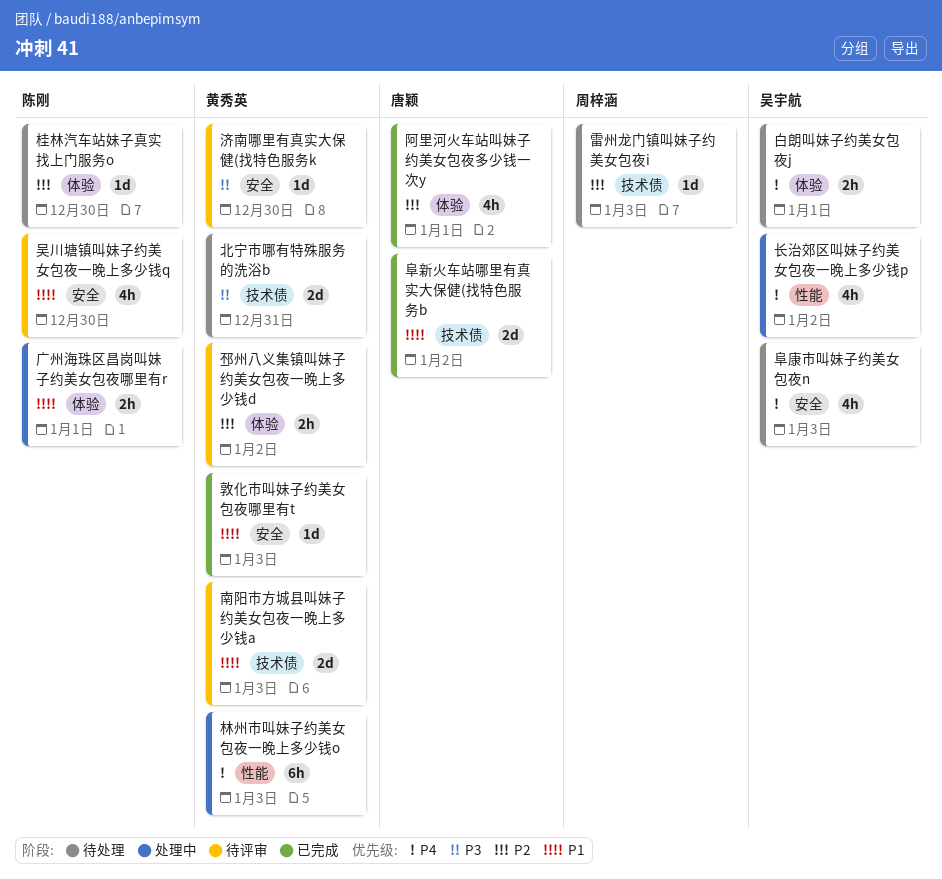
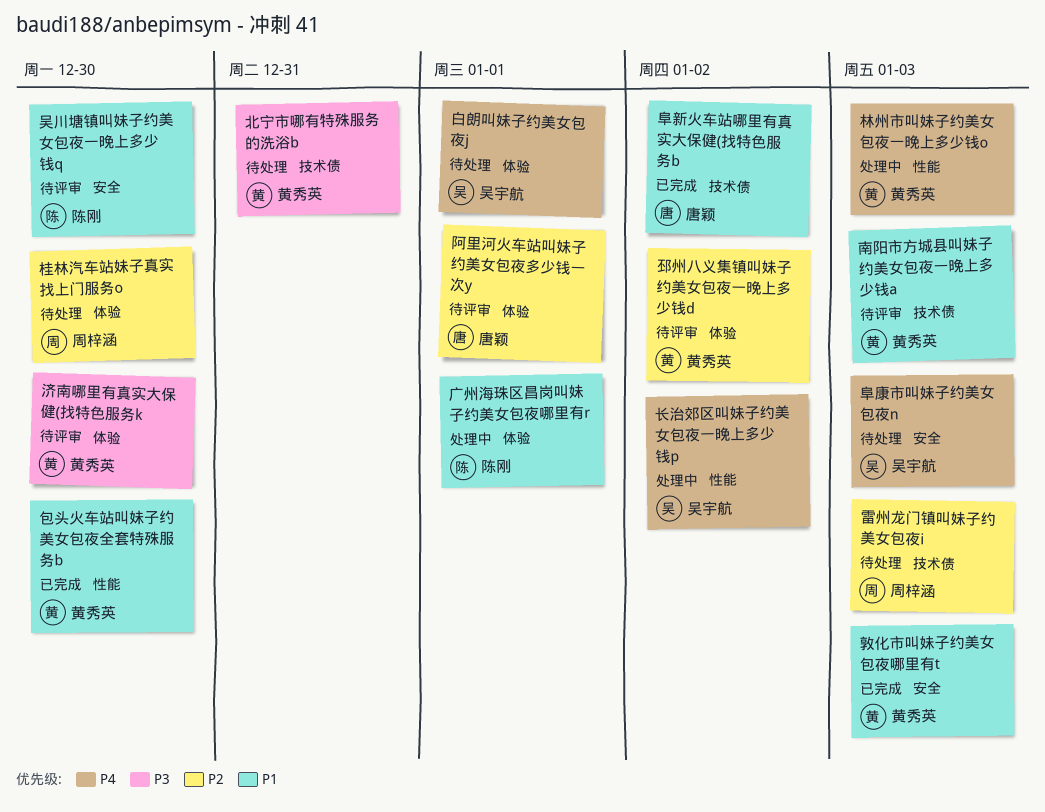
包头火车站叫妹子约美女包夜全套特殊服务b: none -> present
桂林汽车站妹子真实找上门服务o, owner: 陈刚 -> 周梓涵
济南哪里有真实大保健(找特色服务k, label: 安全 -> 体验
阿里河火车站叫妹子约美女包夜多少钱一次y, status: 已完成 -> 待评审

